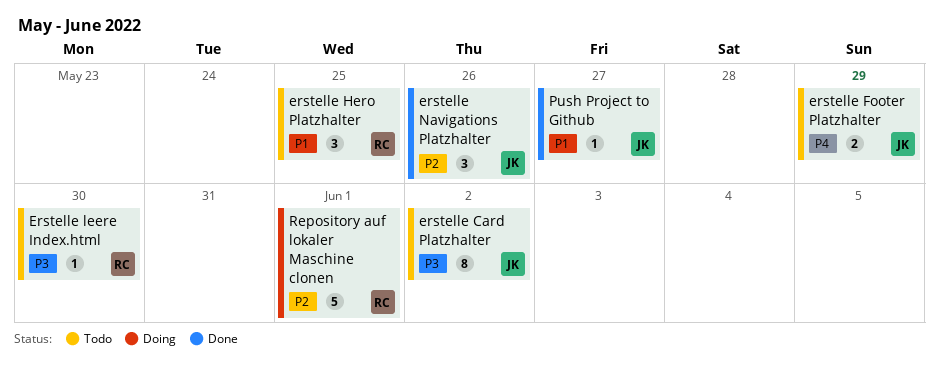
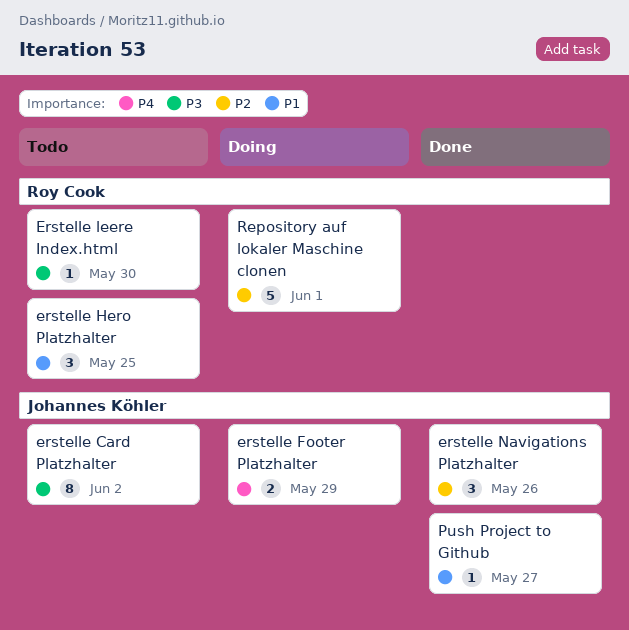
erstelle Footer Platzhalter, status: Todo -> Doing

